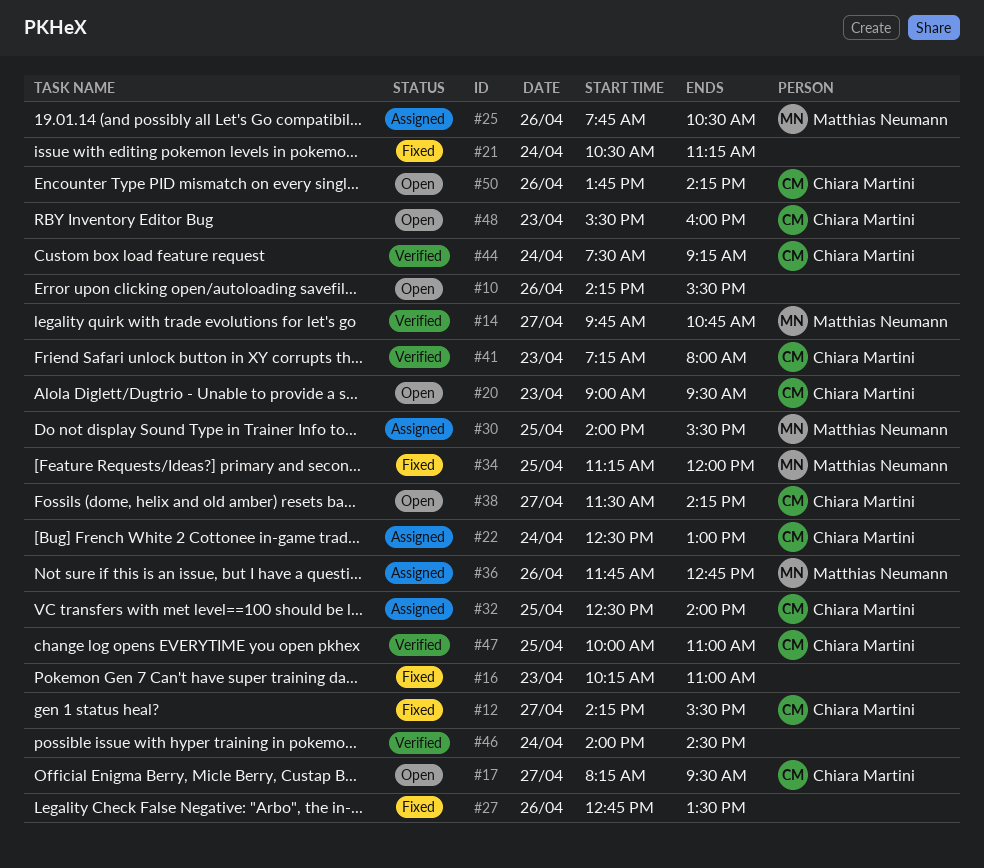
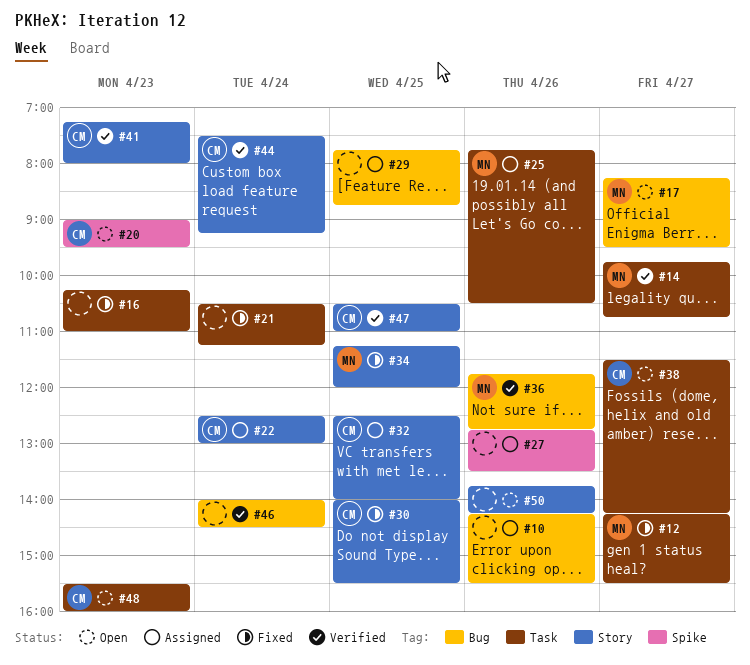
#10, status: Open -> Assigned
#12, owner: Chiara Martini -> Matthias Neumann
#17, owner: Chiara Martini -> Matthias Neumann
#27, status: Fixed -> Assigned
#29: none -> present
#30, status: Assigned -> Fixed
#30, owner: Matthias Neumann -> Chiara Martini
#36, status: Assigned -> Verified
#47, begins: 10:00 -> 10:30
#50, owner: Chiara Martini -> none

